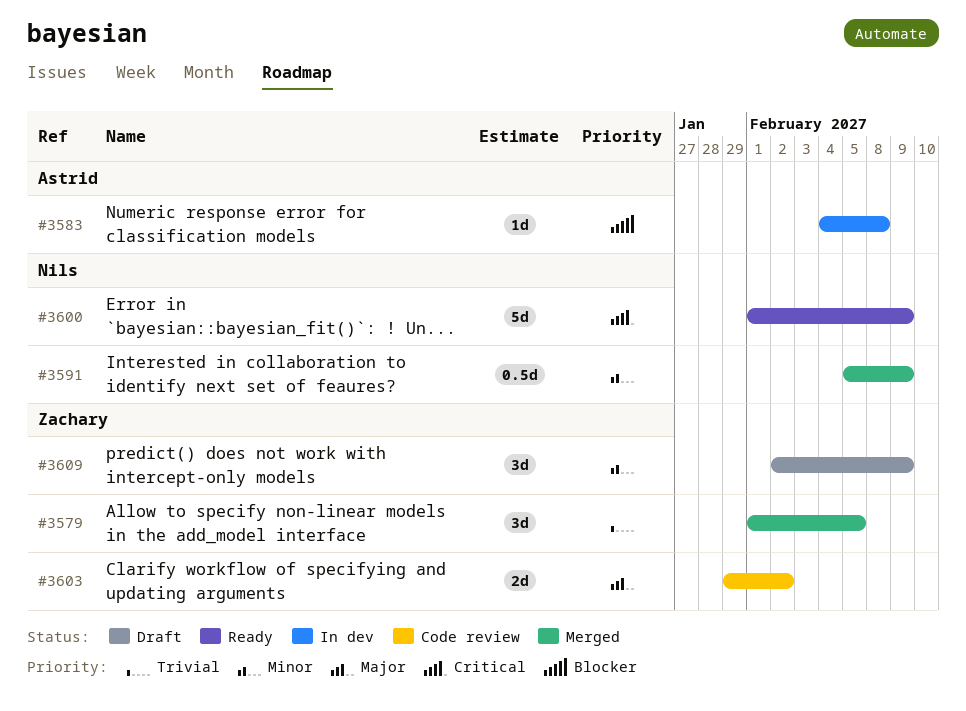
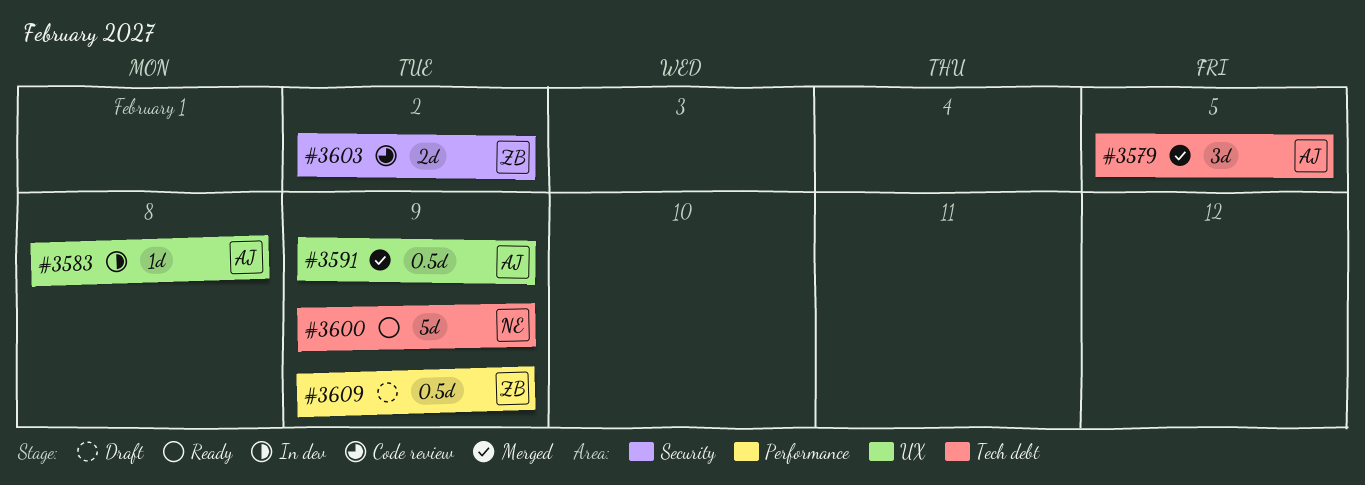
#3579, owner: Zachary -> Astrid
#3591, owner: Nils -> Astrid
#3609, estimate: 3d -> 0.5d

